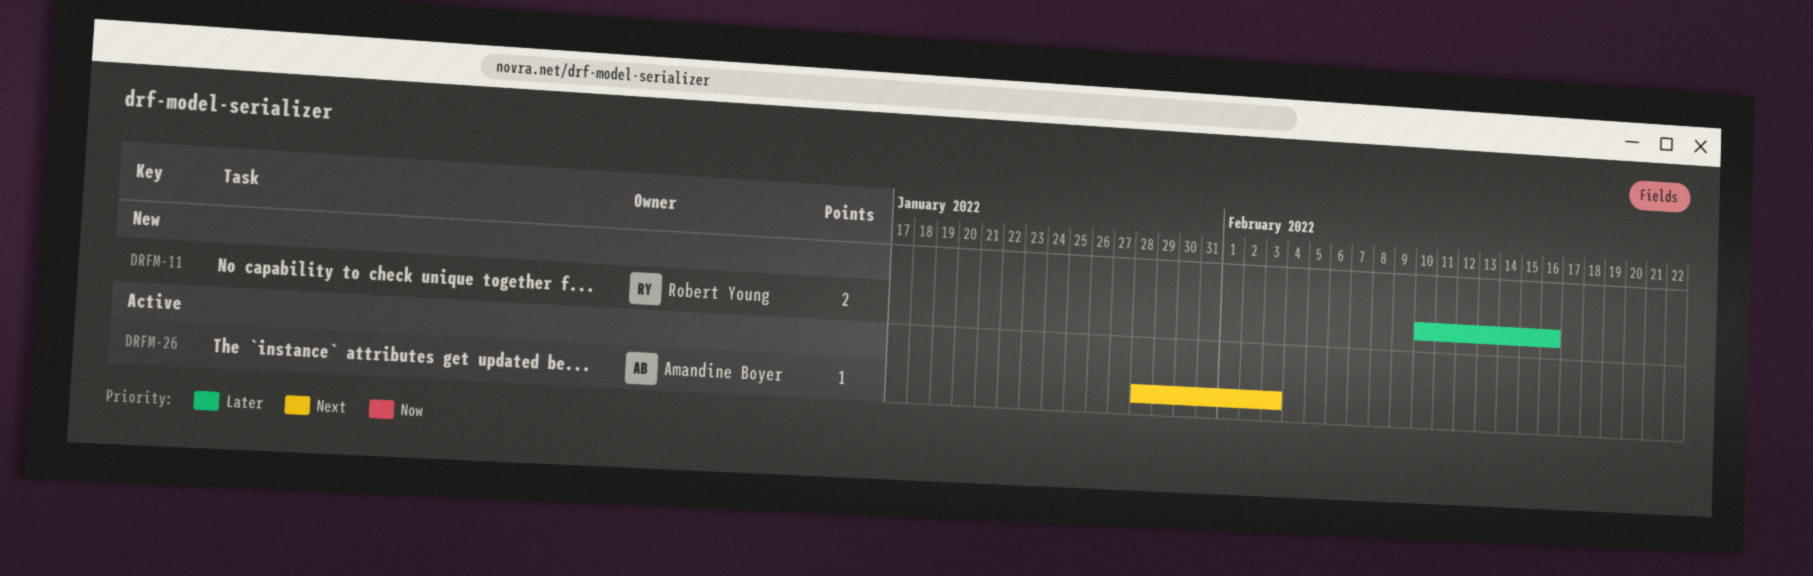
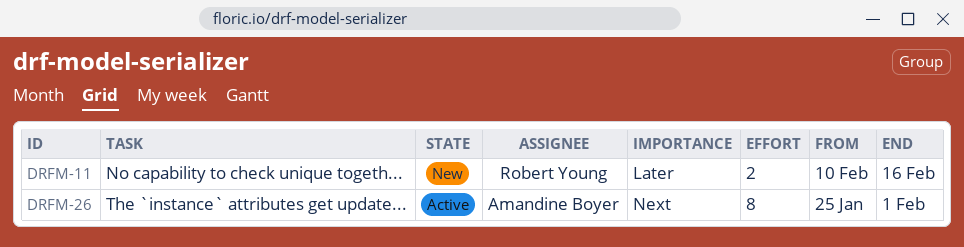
DRFM-26, estimate: 1 -> 8
DRFM-26, start: Jan 28 -> Jan 25
DRFM-26, due: Feb 3 -> Feb 1

